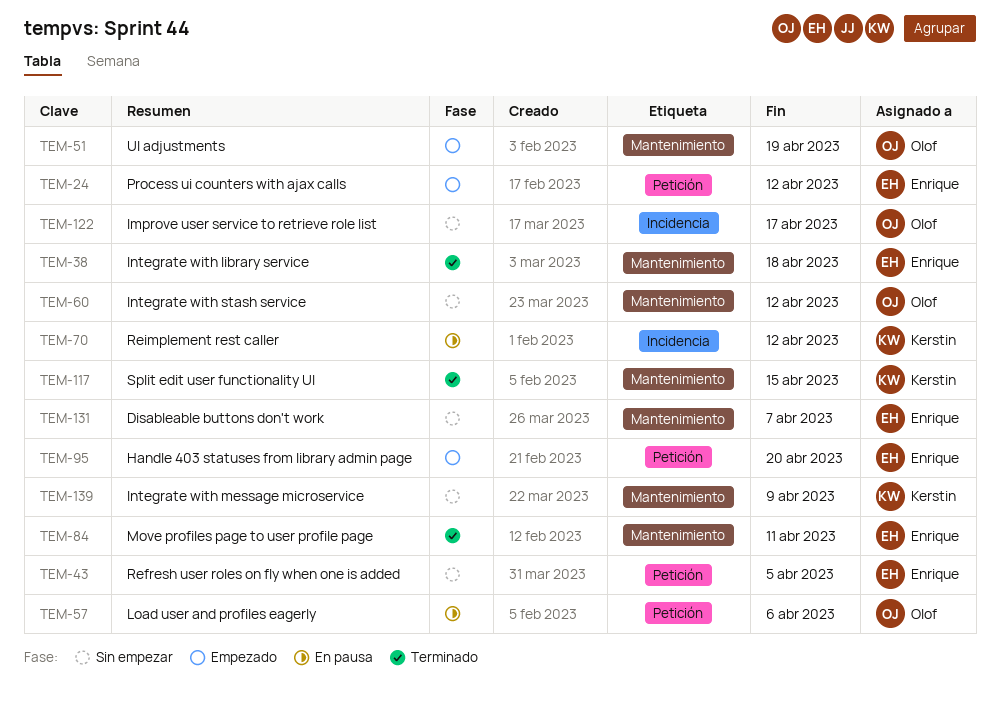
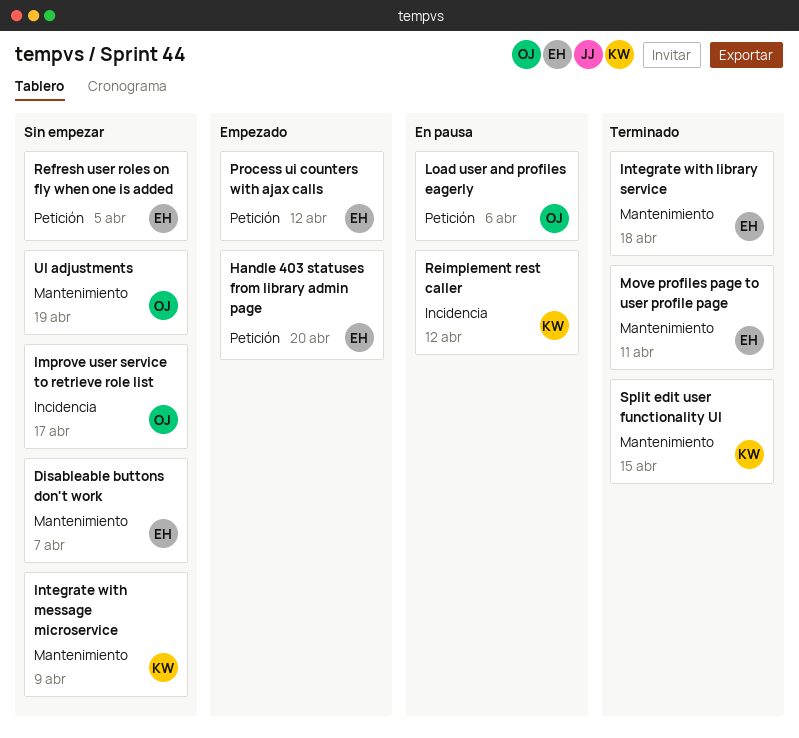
Integrate with stash service: present -> none
UI adjustments, status: Empezado -> Sin empezar

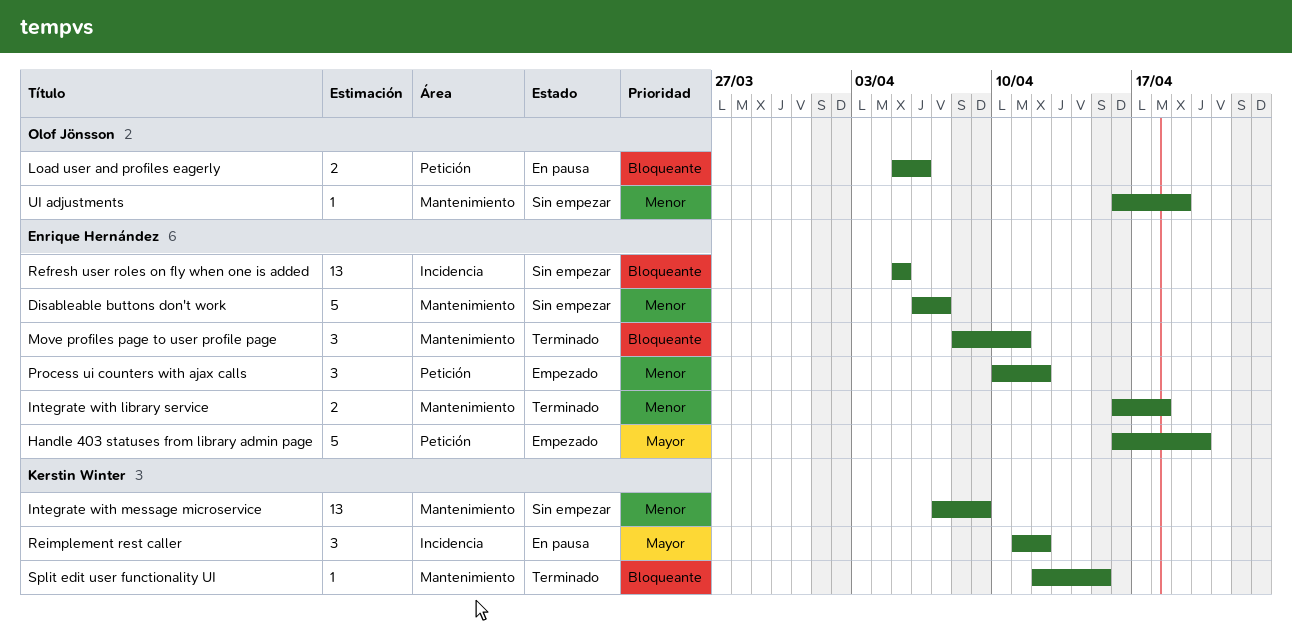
Improve user service to retrieve role list: present -> none
Refresh user roles on fly when one is added, label: Petición -> Incidencia

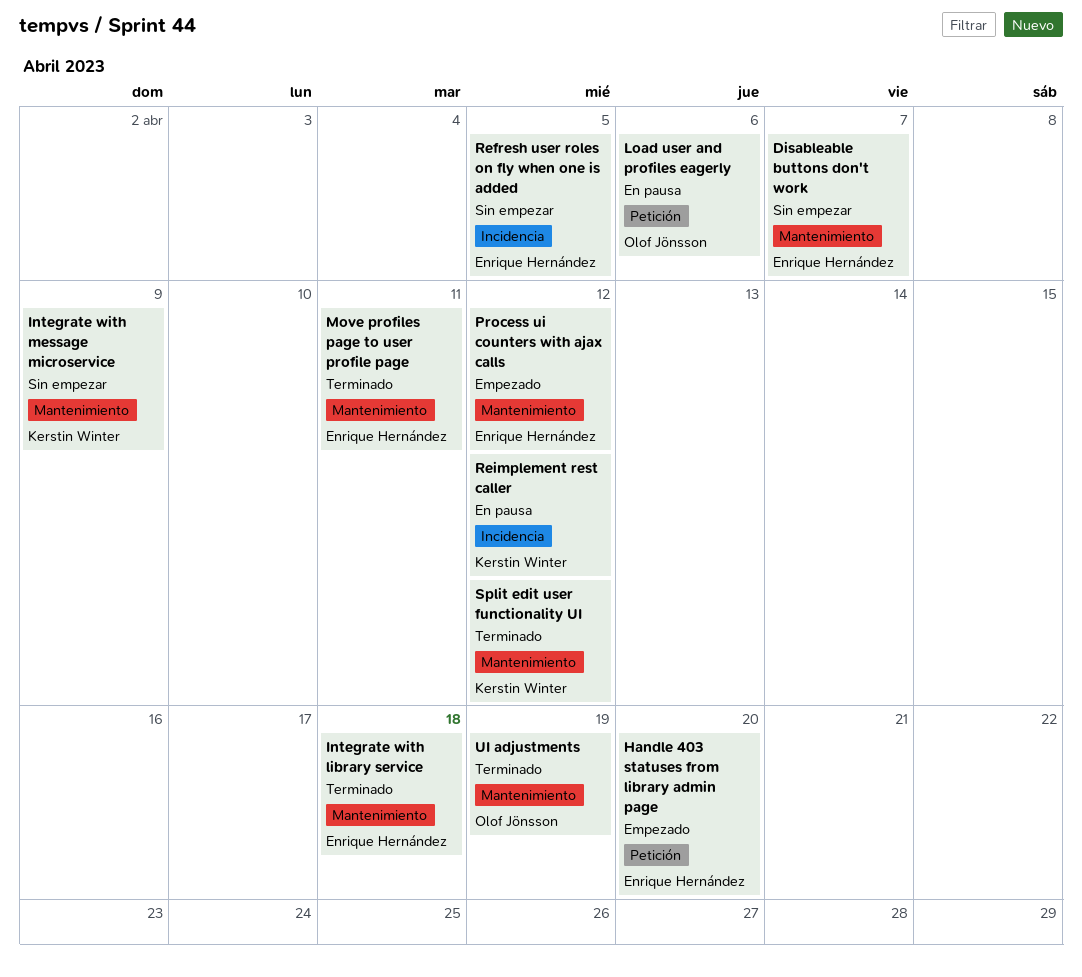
Process ui counters with ajax calls, label: Petición -> Mantenimiento
Split edit user functionality UI, due: Apr 15 -> Apr 12
UI adjustments, status: Sin empezar -> Terminado

